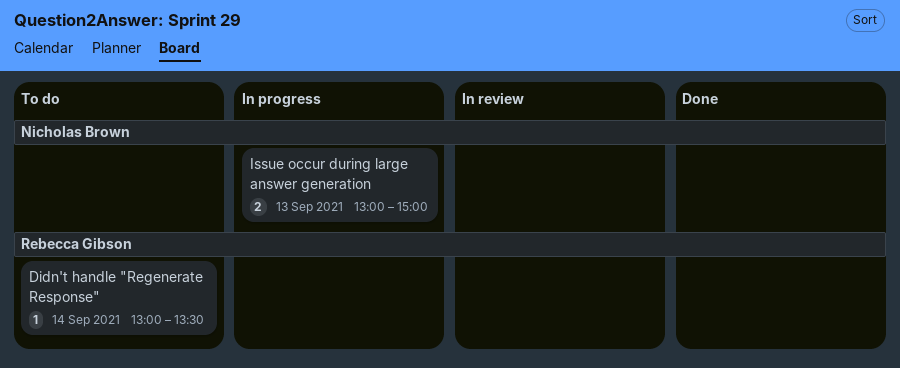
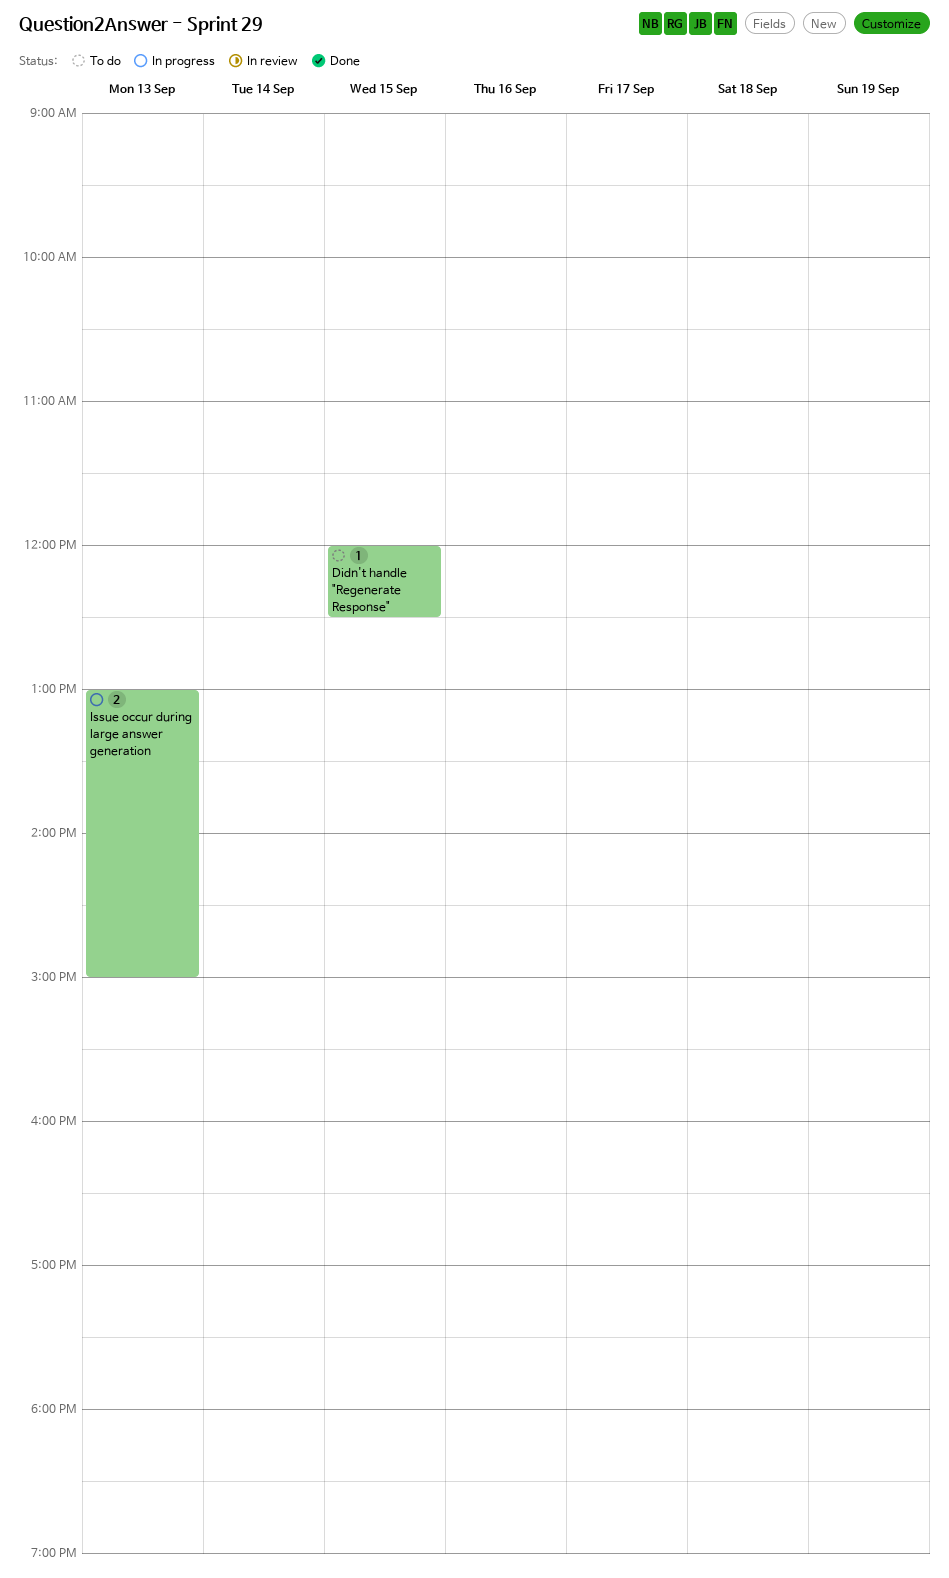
Didn't handle "Regenerate Response", day: Sep 14 -> Sep 15
Didn't handle "Regenerate Response", begins: 13:00 -> 12:00
Didn't handle "Regenerate Response", ends: 13:30 -> 12:30

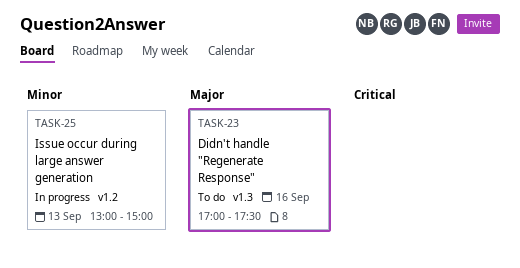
Didn't handle "Regenerate Response", day: Sep 15 -> Sep 16
Didn't handle "Regenerate Response", begins: 12:00 -> 17:00
Didn't handle "Regenerate Response", ends: 12:30 -> 17:30

